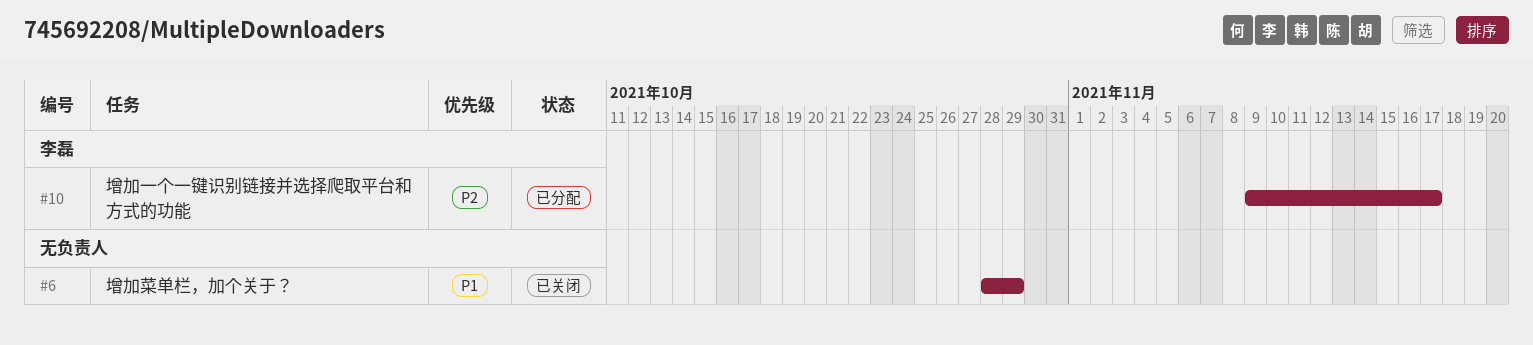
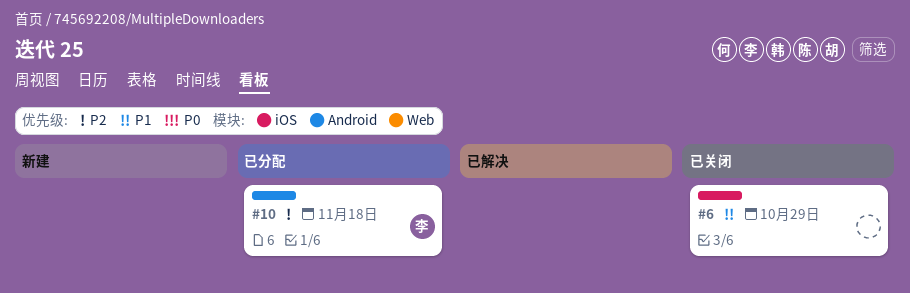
#10, due: Nov 17 -> Nov 18

